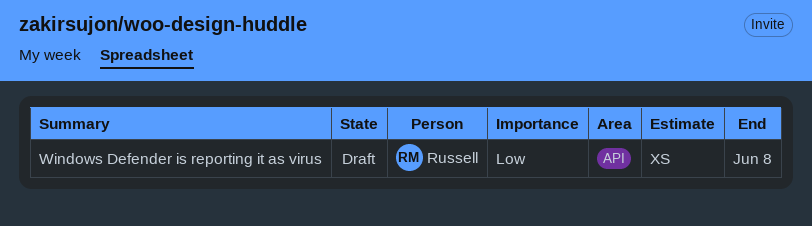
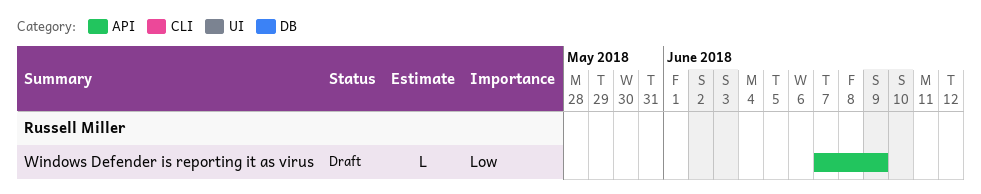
Windows Defender is reporting it as virus, estimate: XS -> L
Windows Defender is reporting it as virus, due: Jun 8 -> Jun 9

